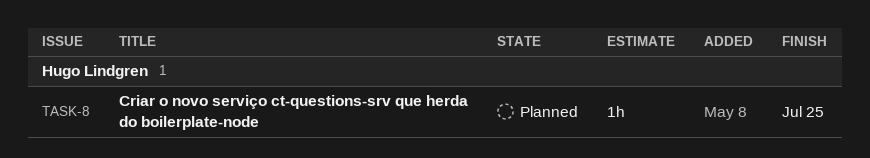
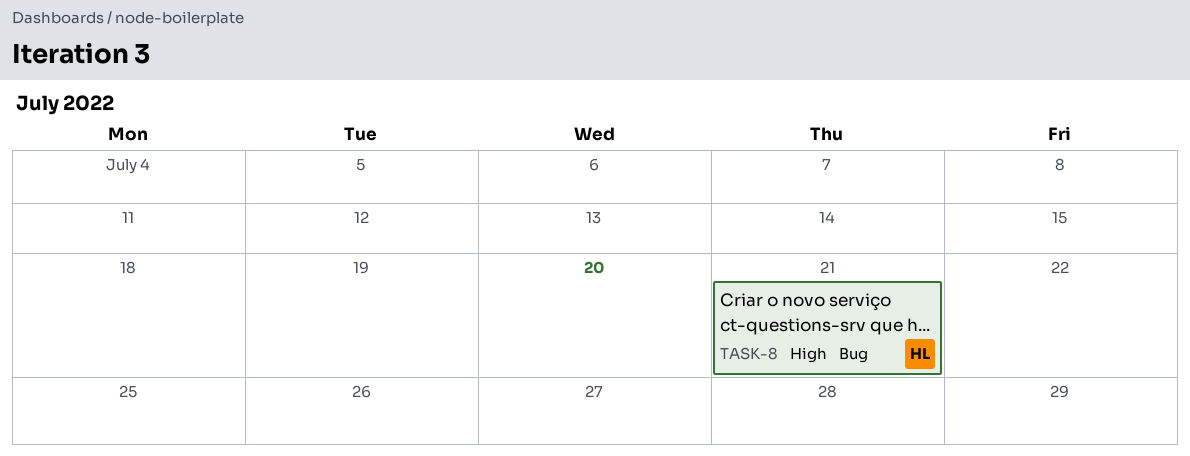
TASK-8, due: Jul 25 -> Jul 21

